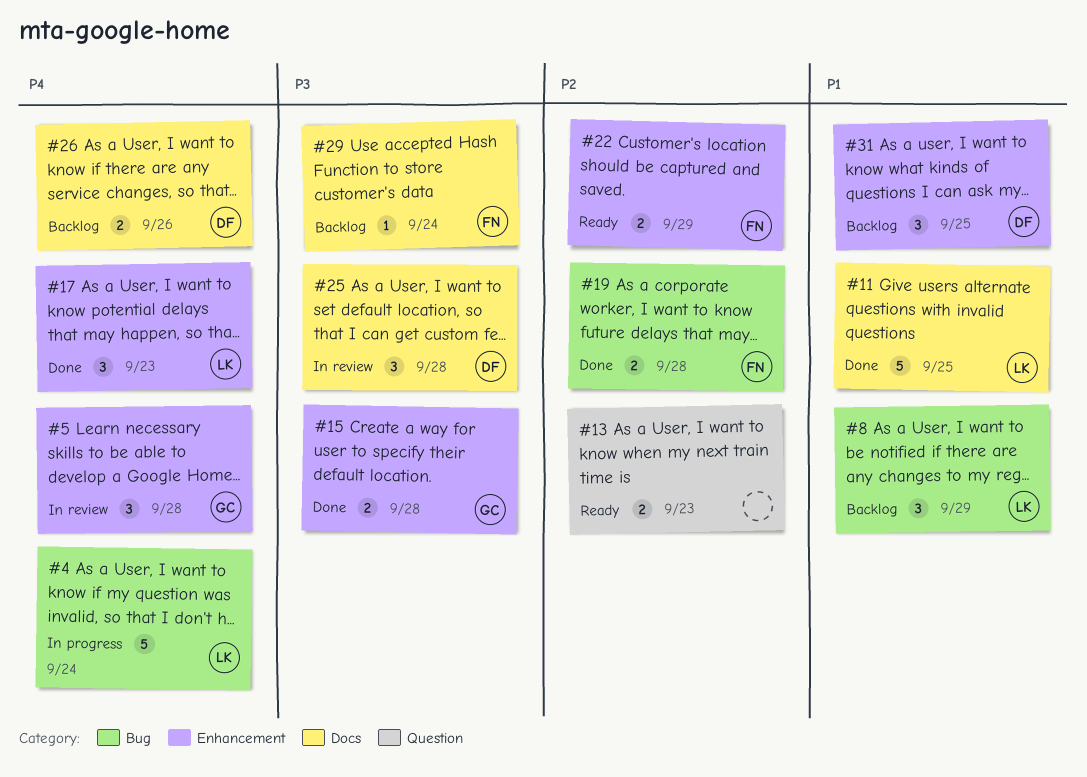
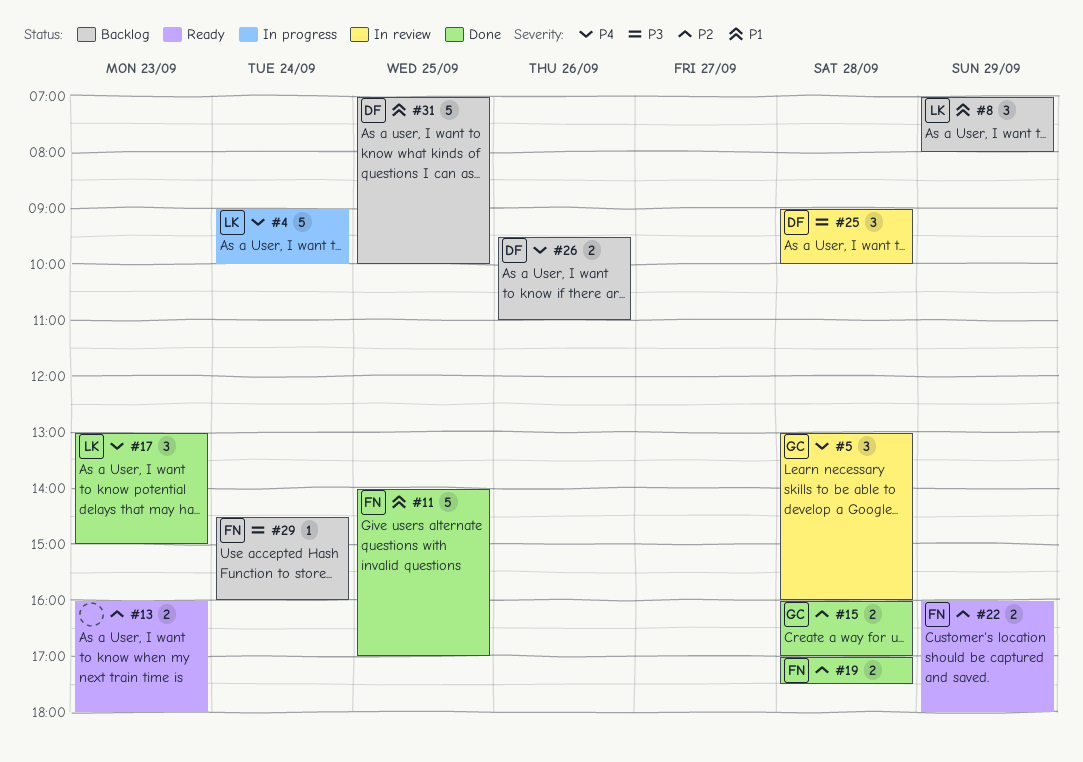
#11, owner: LK -> FN
#15, priority: P3 -> P2
#31, estimate: 3 -> 5

